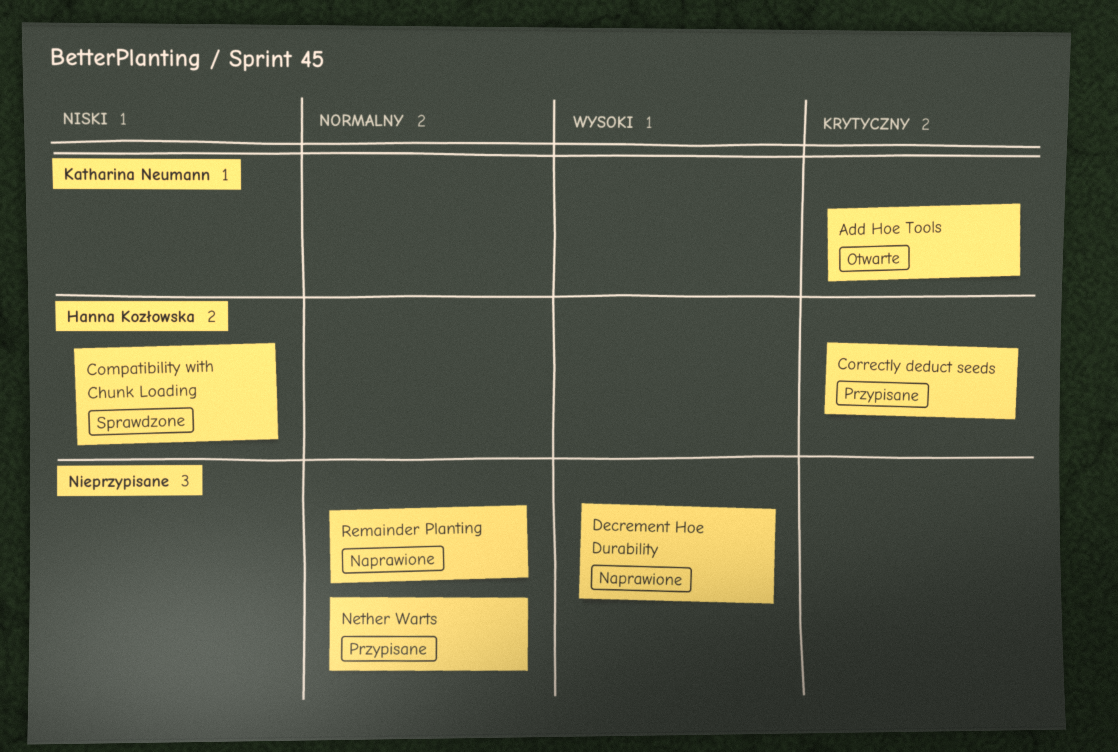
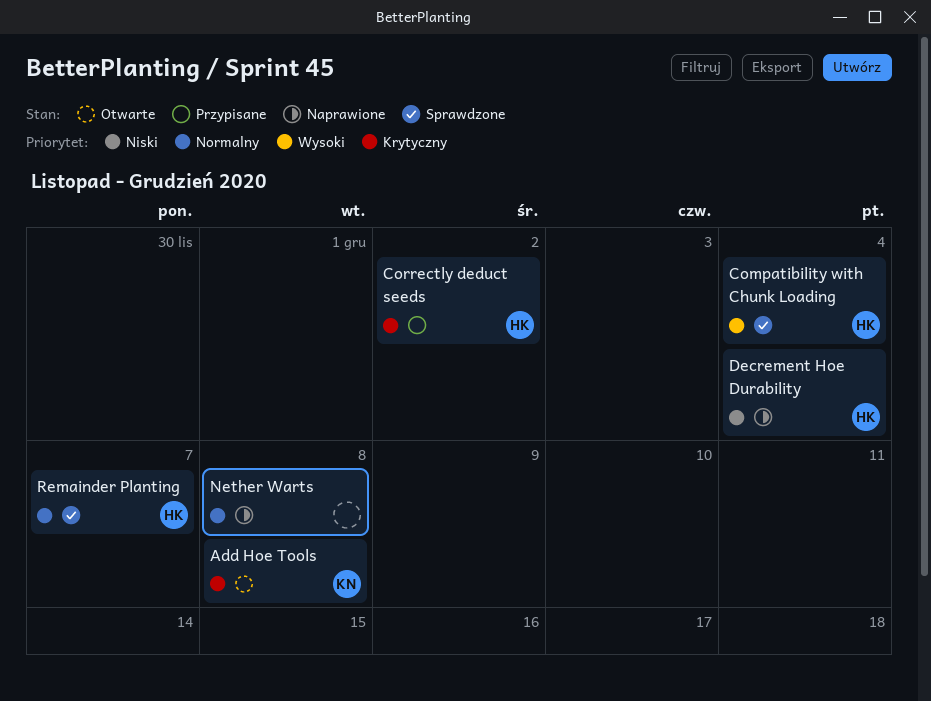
Compatibility with Chunk Loading, priority: Niski -> Wysoki
Decrement Hoe Durability, owner: none -> Hanna Kozłowska
Decrement Hoe Durability, priority: Wysoki -> Niski
Nether Warts, status: Przypisane -> Naprawione
Remainder Planting, status: Naprawione -> Sprawdzone
Remainder Planting, owner: none -> Hanna Kozłowska

